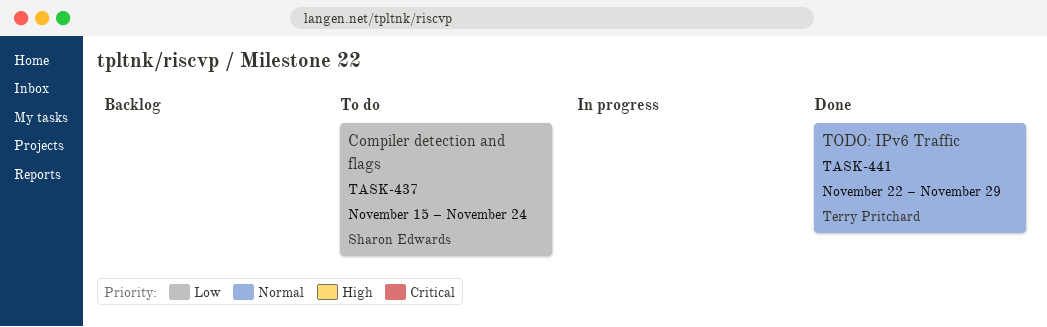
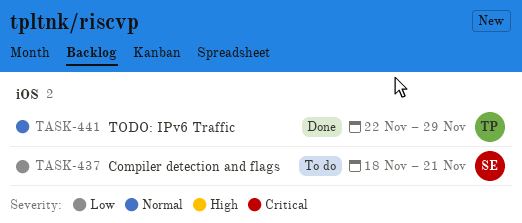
TASK-437, start: Nov 15 -> Nov 18
TASK-437, due: Nov 24 -> Nov 21

